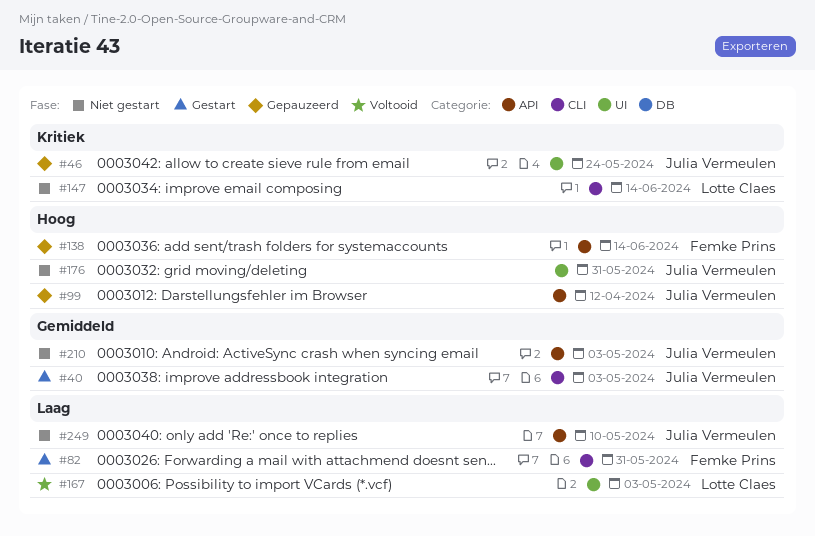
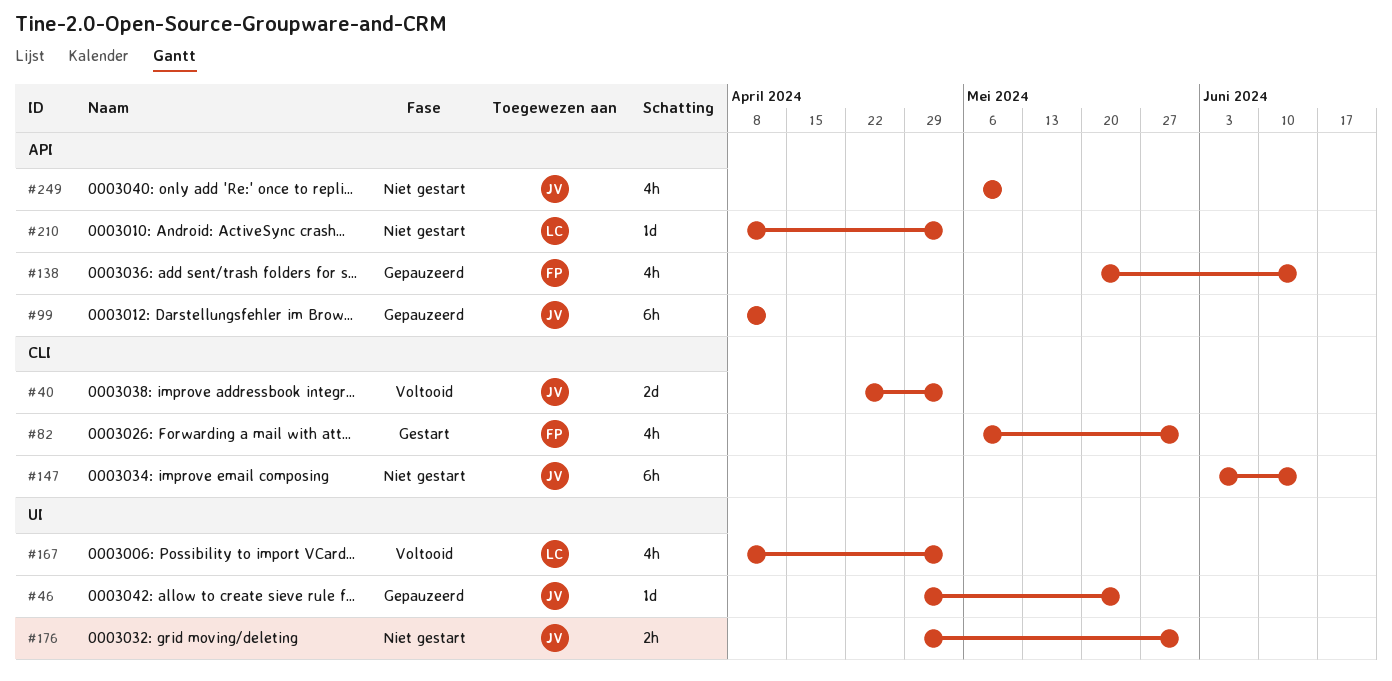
#40, status: Gestart -> Voltooid
#147, owner: Lotte Claes -> Julia Vermeulen
#210, owner: Julia Vermeulen -> Lotte Claes

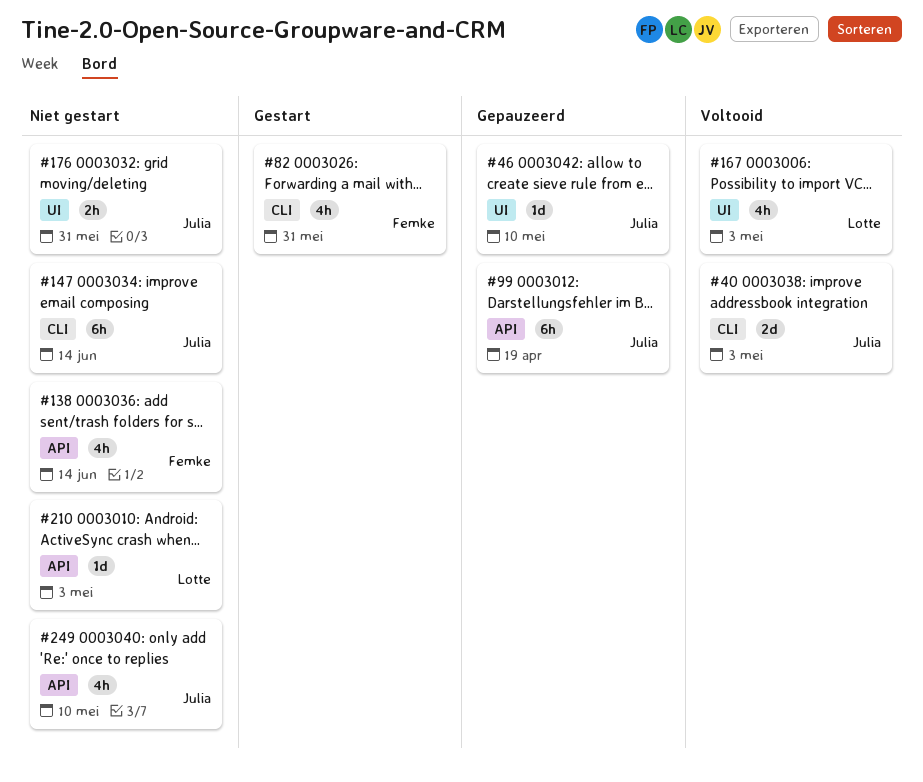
#46, due: May 24 -> May 10
#99, due: Apr 12 -> Apr 19
#138, status: Gepauzeerd -> Niet gestart

